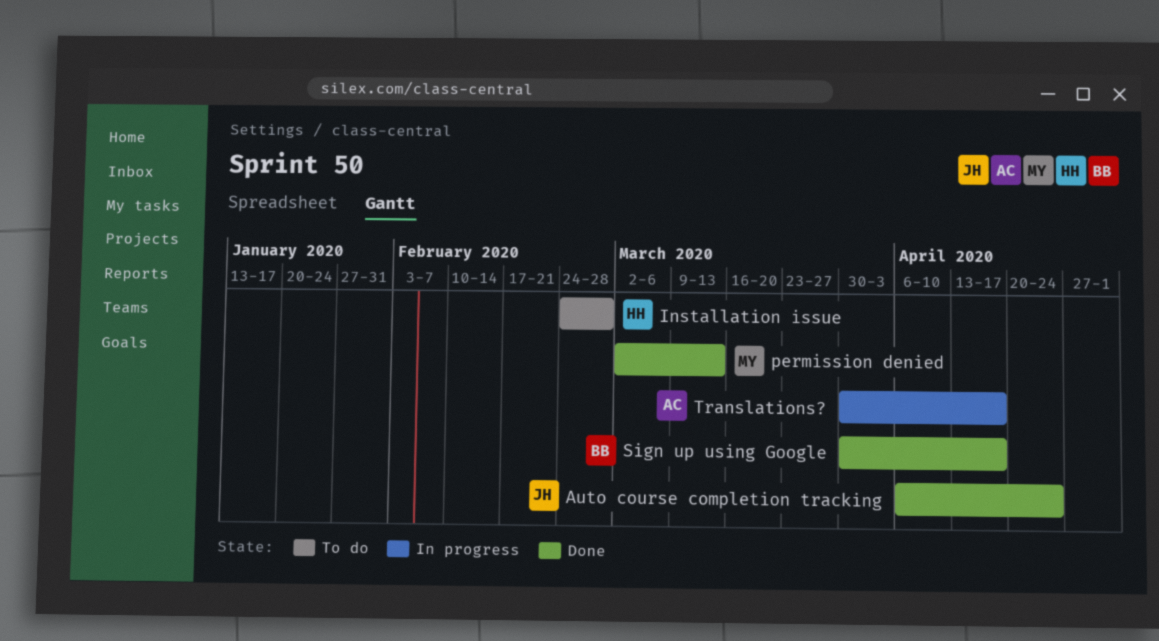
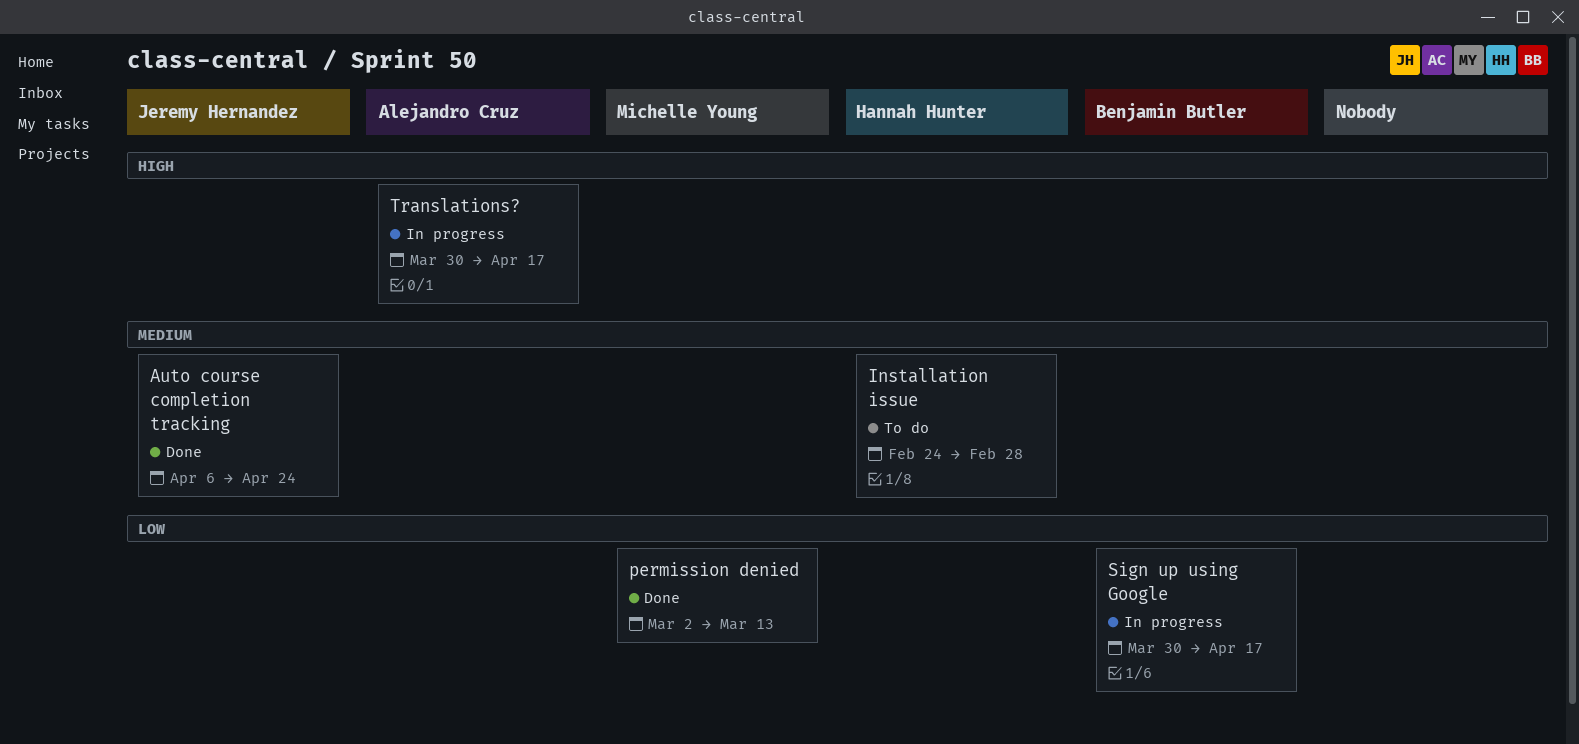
Sign up using Google, status: Done -> In progress

